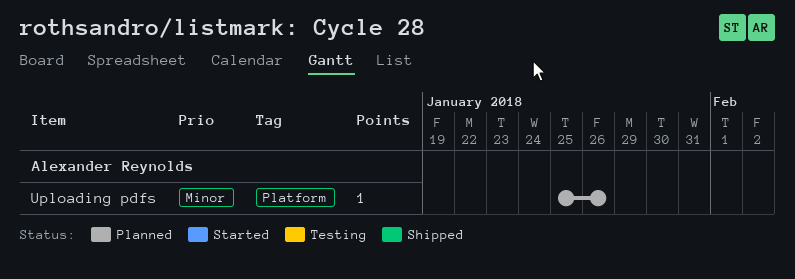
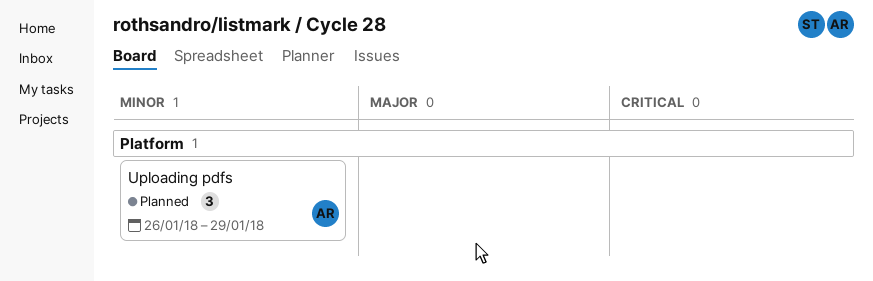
Uploading pdfs, estimate: 1 -> 3
Uploading pdfs, start: Jan 25 -> Jan 26
Uploading pdfs, due: Jan 26 -> Jan 29

